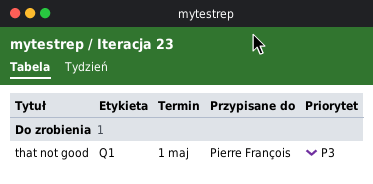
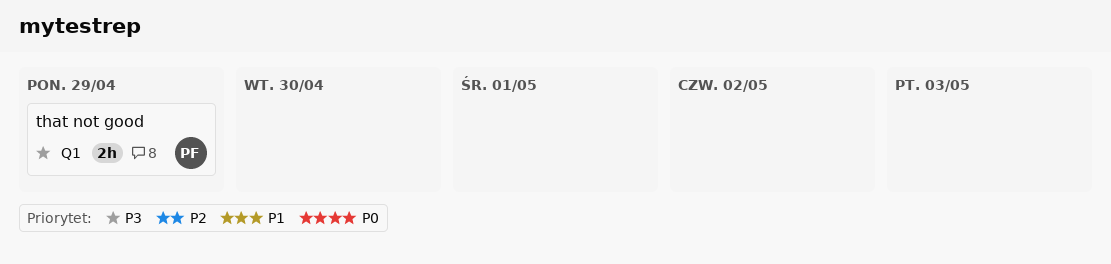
that not good, due: May 1 -> Apr 29

